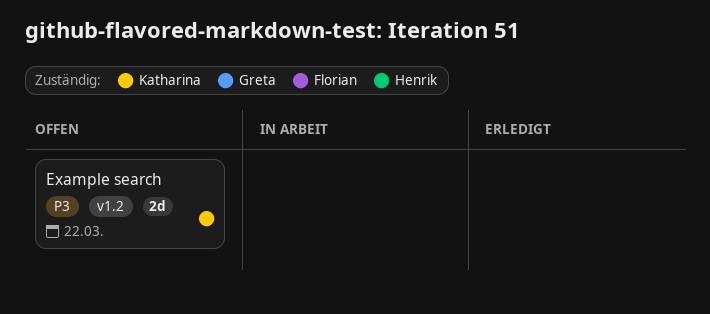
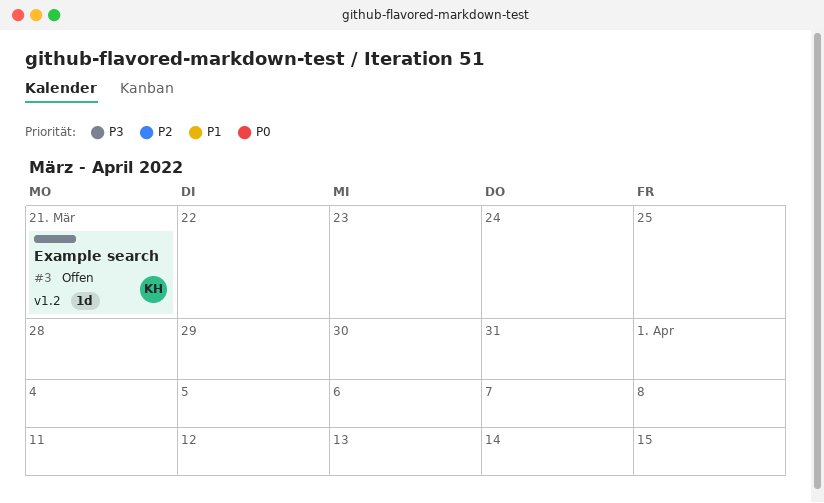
Example search, estimate: 2d -> 1d
Example search, due: Mar 22 -> Mar 21

